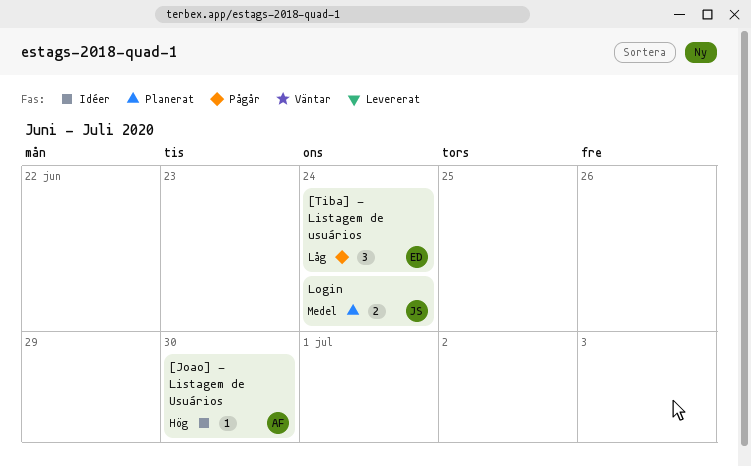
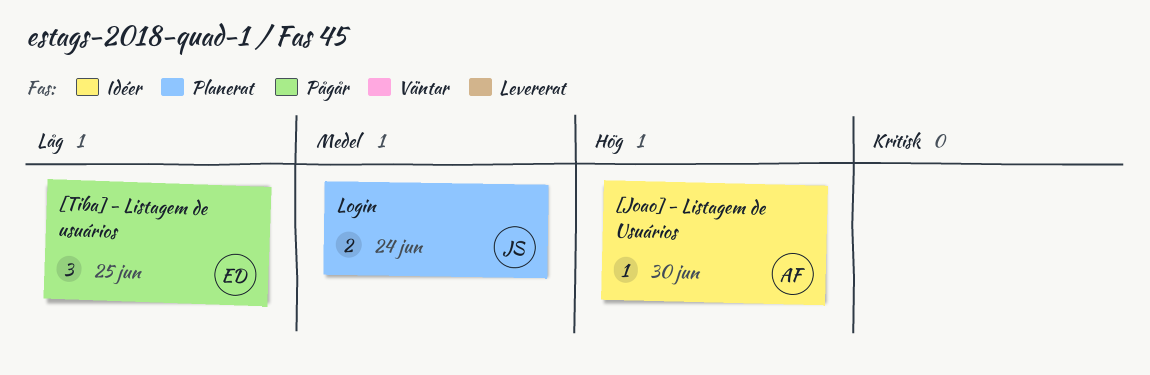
[Tiba] - Listagem de usuários, due: Jun 24 -> Jun 25

